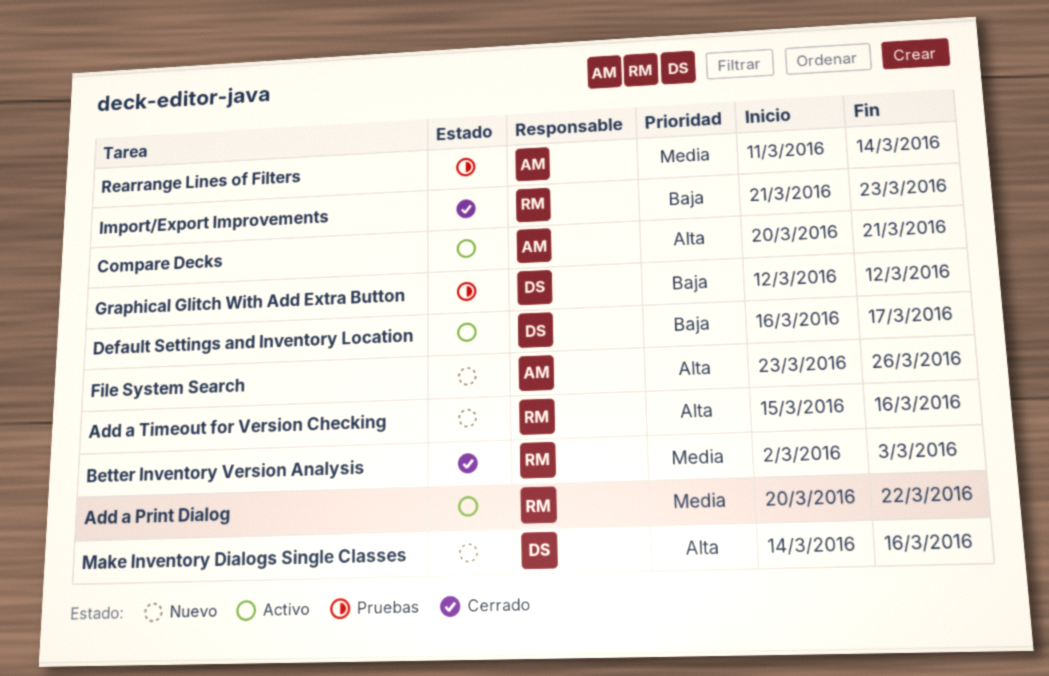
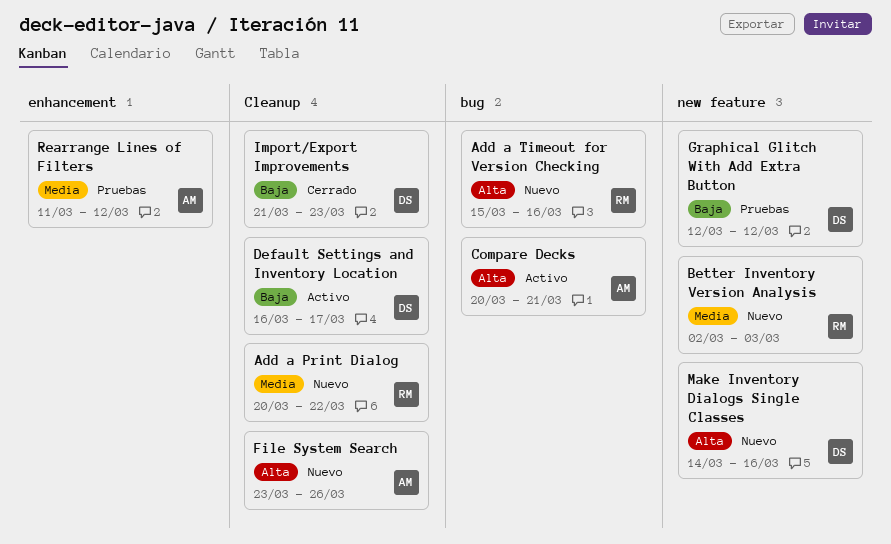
Add a Print Dialog, status: Activo -> Nuevo
Better Inventory Version Analysis, status: Cerrado -> Nuevo
Import/Export Improvements, owner: RM -> DS
Rearrange Lines of Filters, due: Mar 14 -> Mar 12

